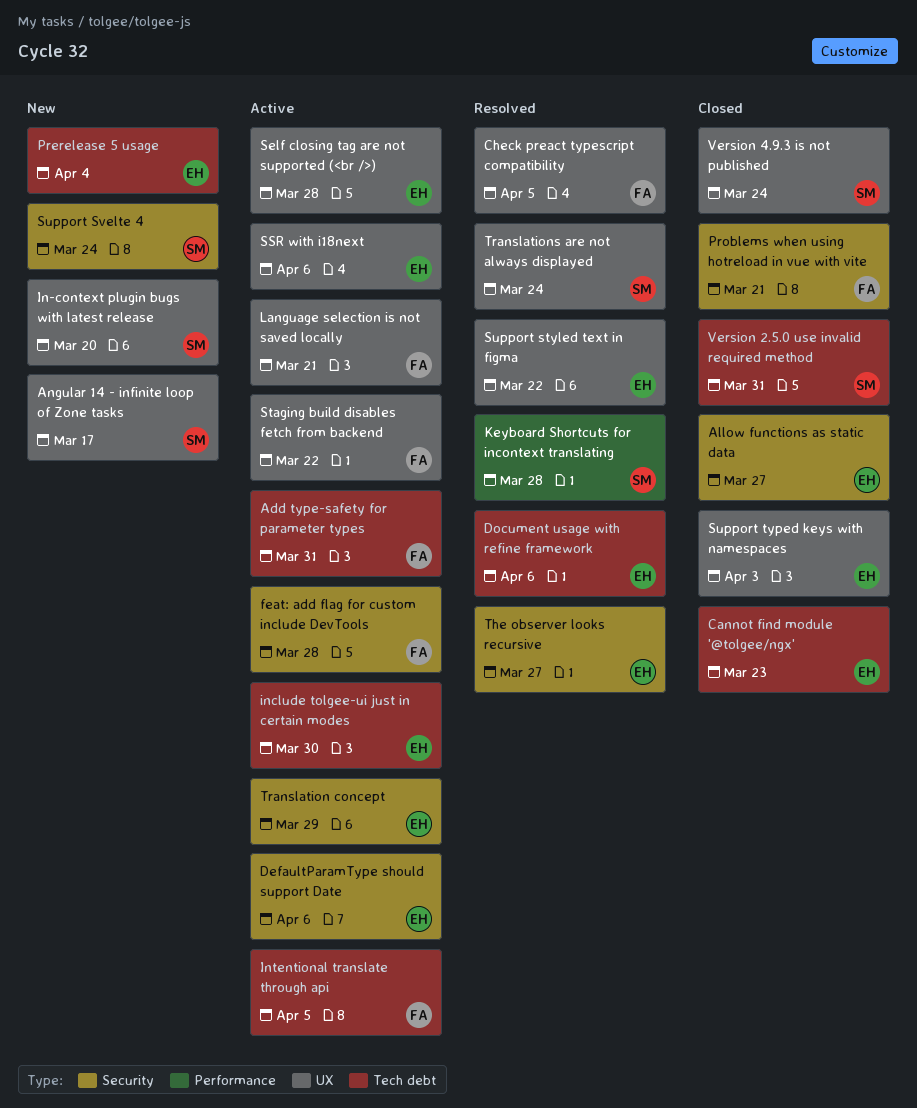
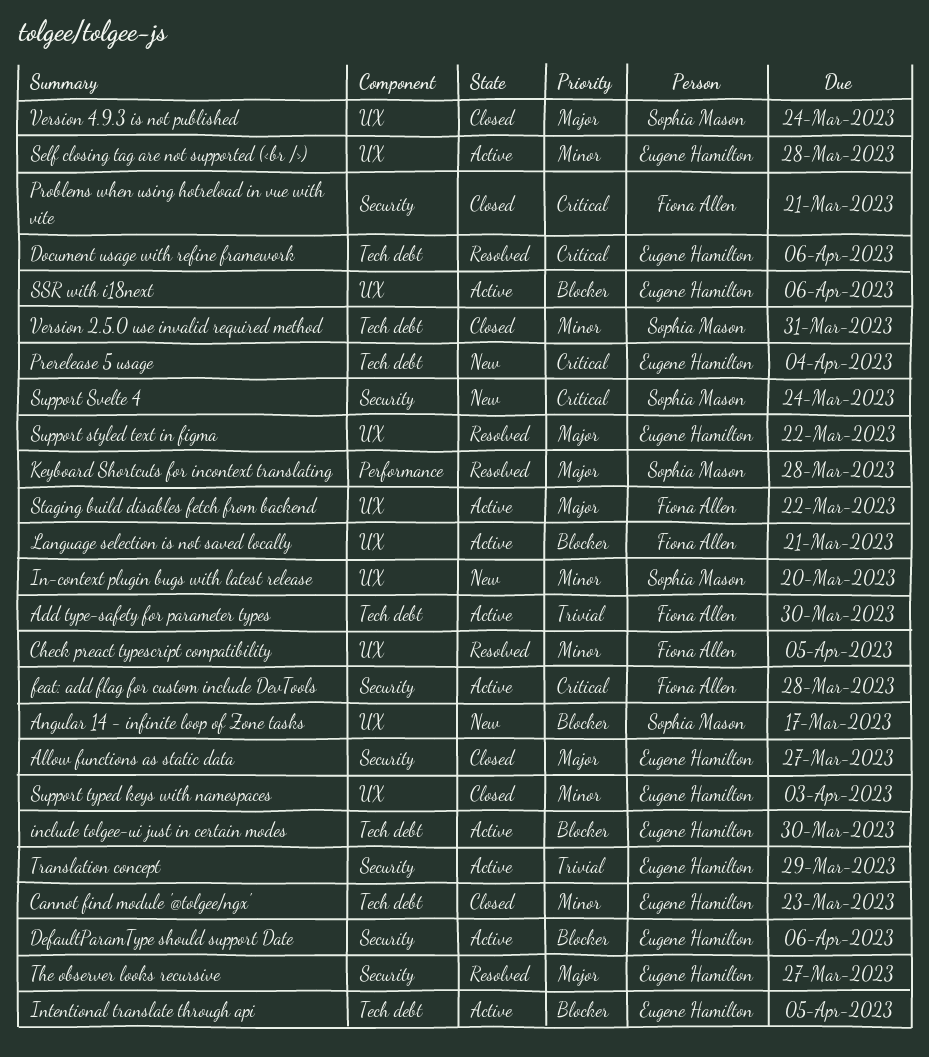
Add type-safety for parameter types, due: Mar 31 -> Mar 30
Intentional translate through api, owner: Fiona Allen -> Eugene Hamilton
Translations are not always displayed: present -> none

